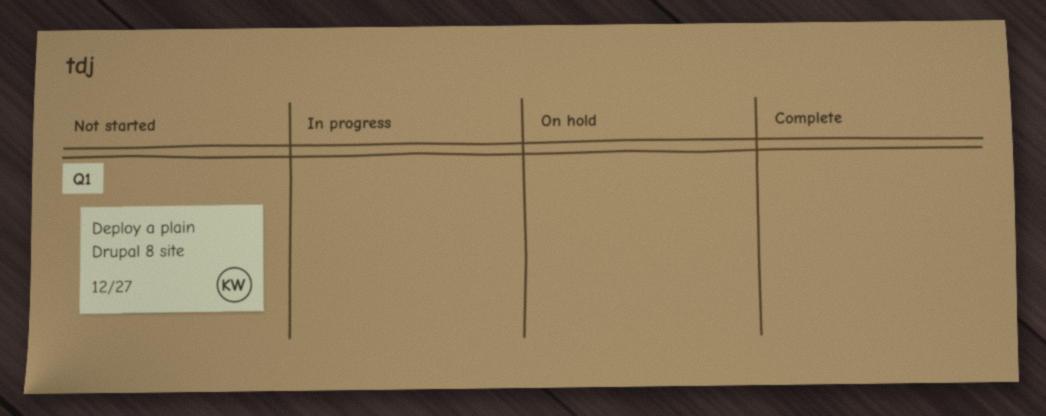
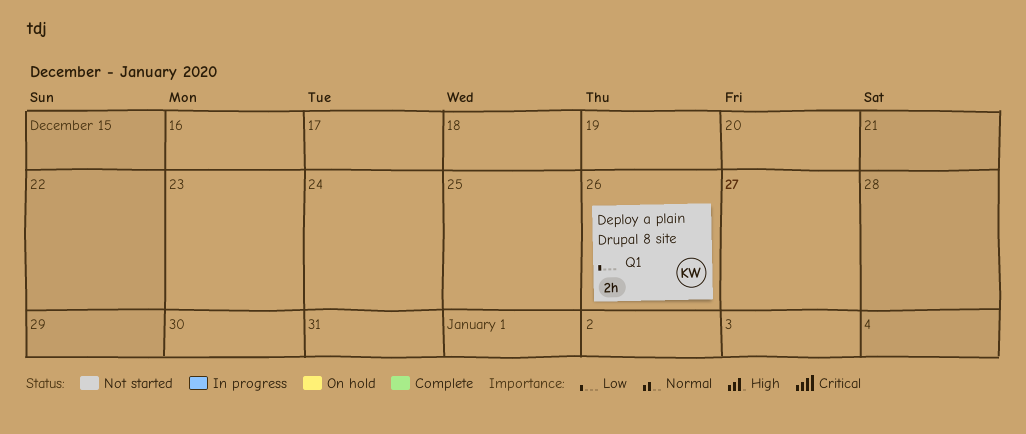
Deploy a plain Drupal 8 site, due: Dec 27 -> Dec 26

